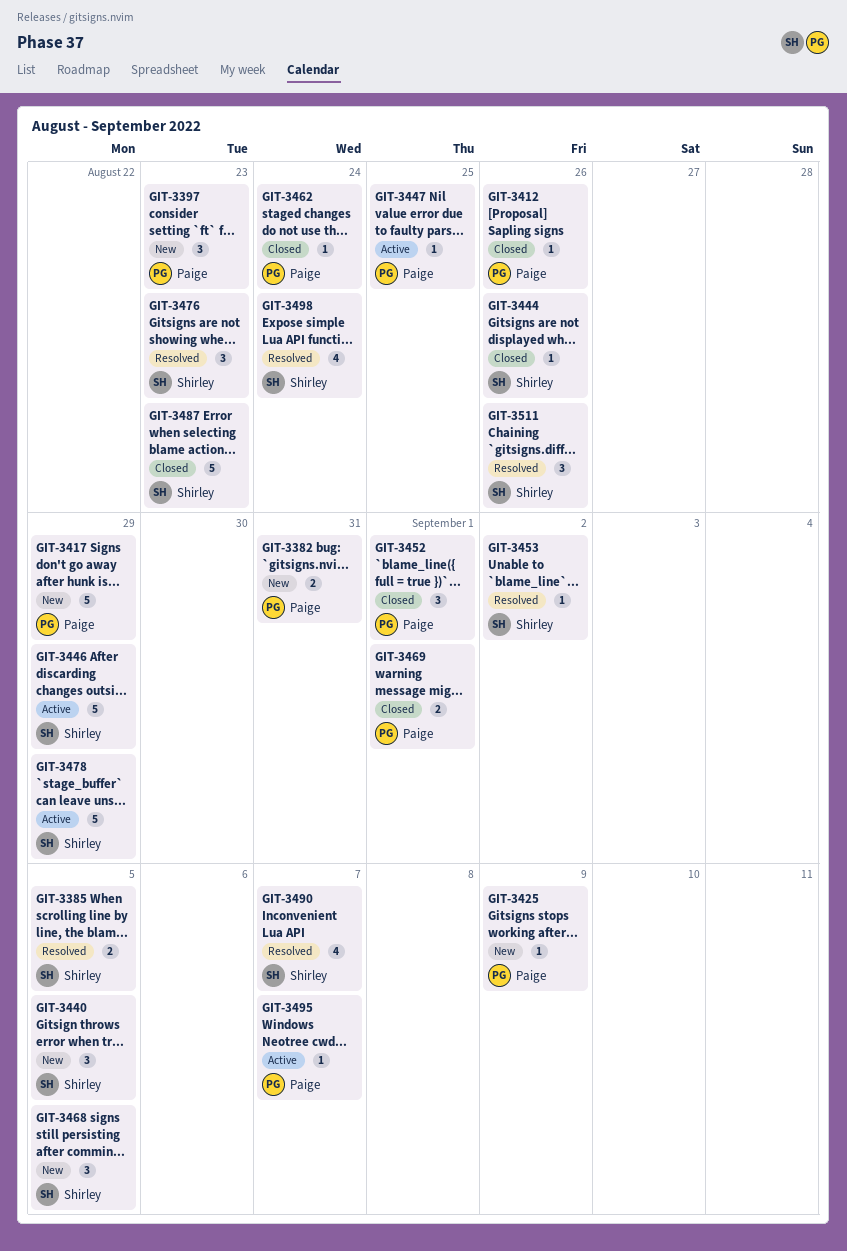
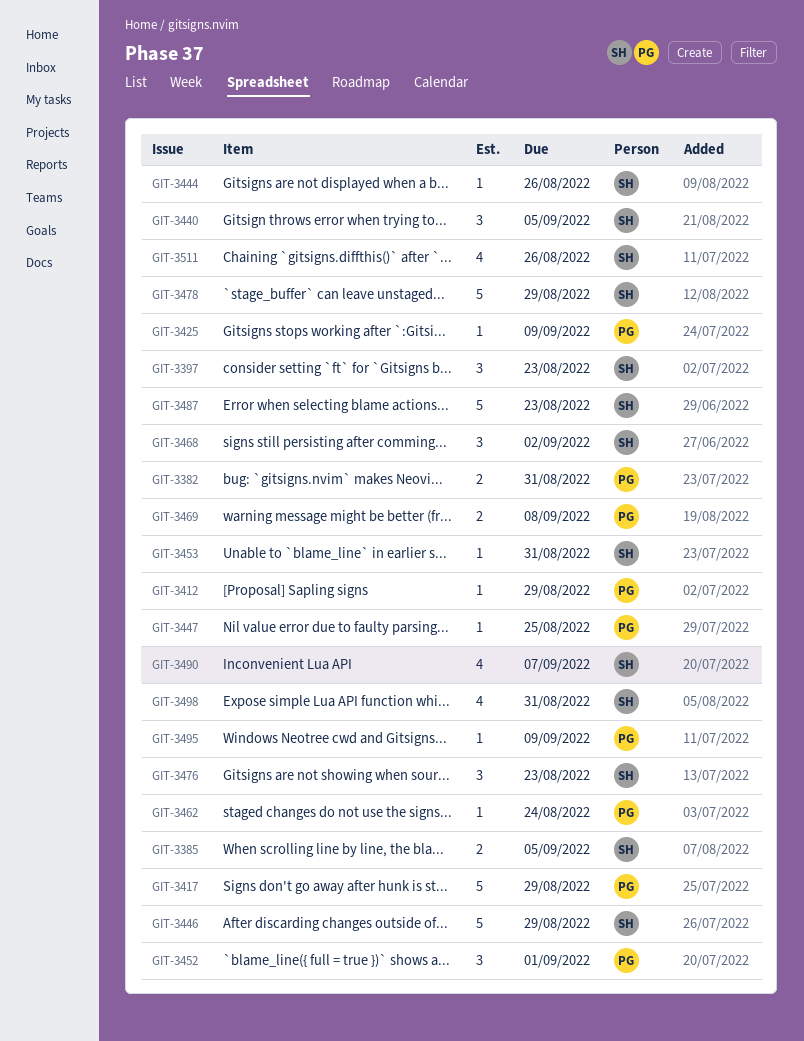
GIT-3397, owner: Paige -> Shirley
GIT-3412, due: Aug 26 -> Aug 29
GIT-3453, due: Sep 2 -> Aug 31
GIT-3468, due: Sep 5 -> Sep 2
GIT-3469, due: Sep 1 -> Sep 8
GIT-3495, due: Sep 7 -> Sep 9
GIT-3498, due: Aug 24 -> Aug 31
GIT-3511, estimate: 3 -> 4

